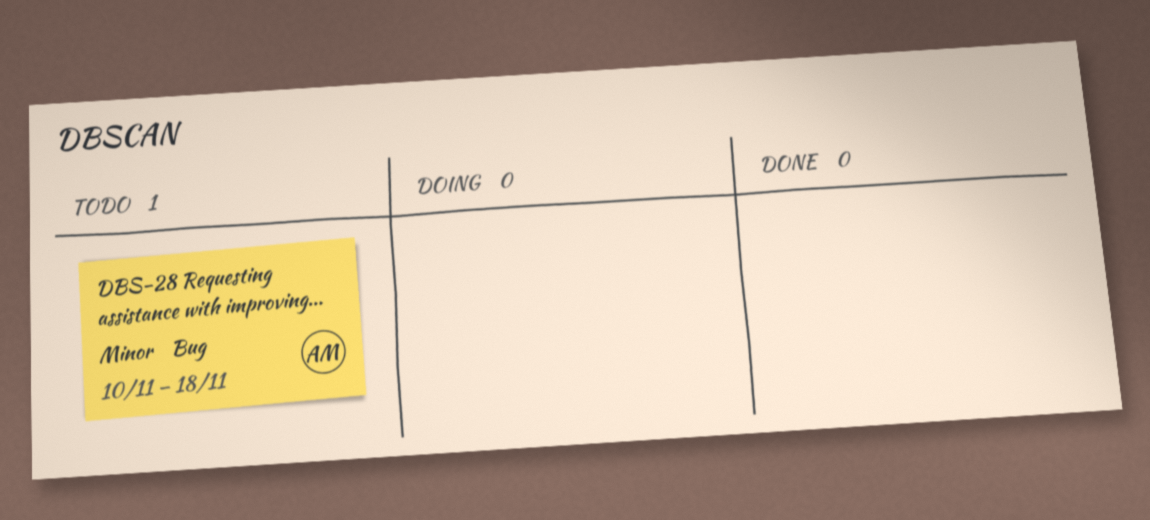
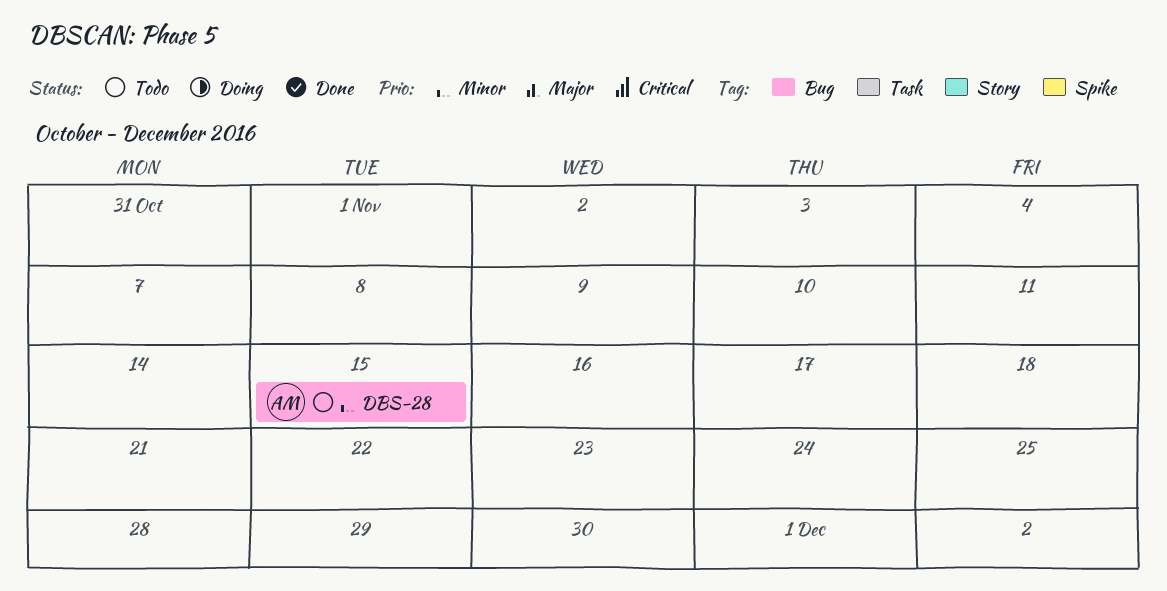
DBS-28, start: Nov 10 -> Nov 15
DBS-28, due: Nov 18 -> Nov 15

